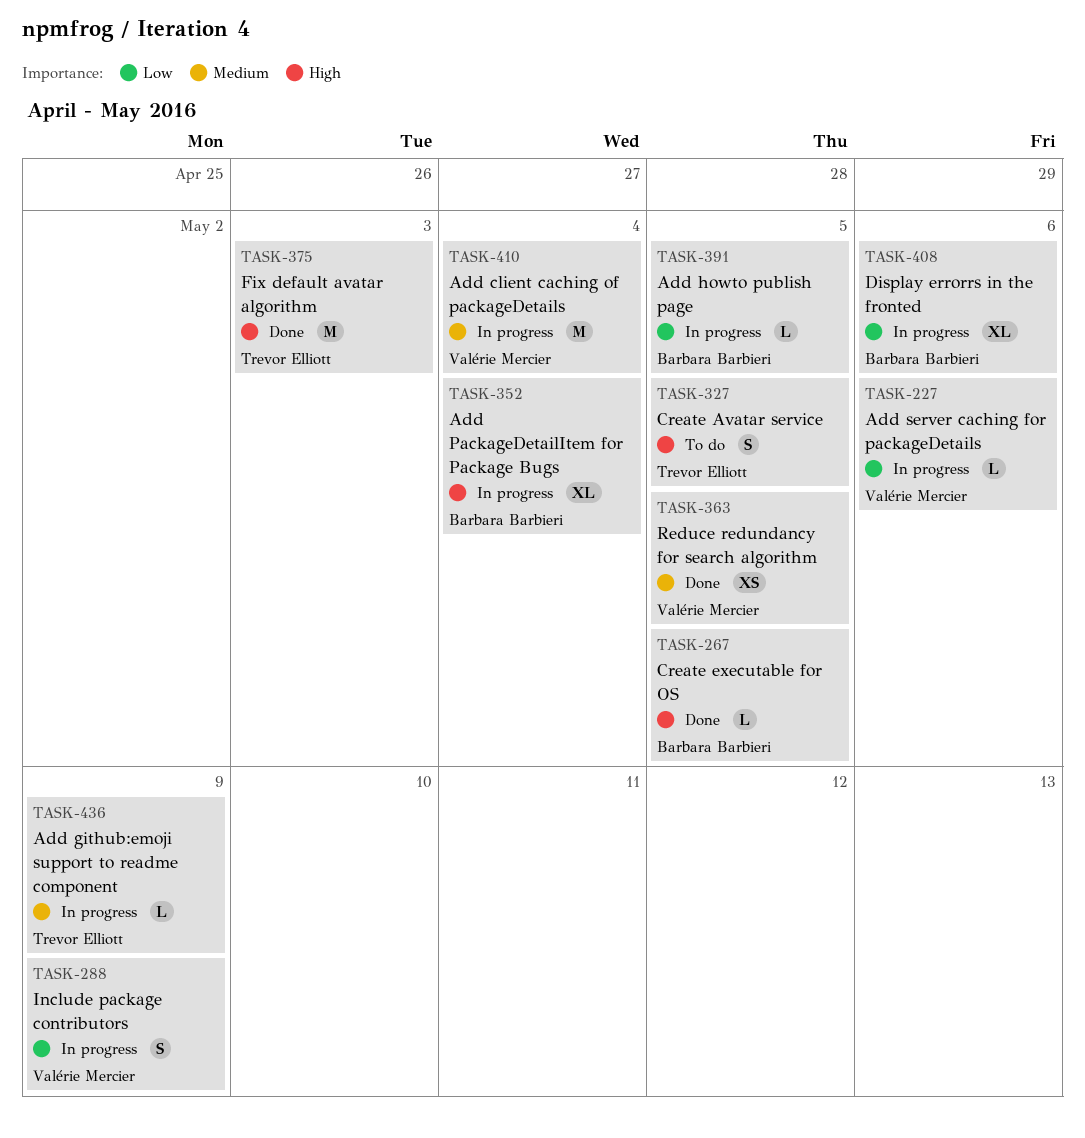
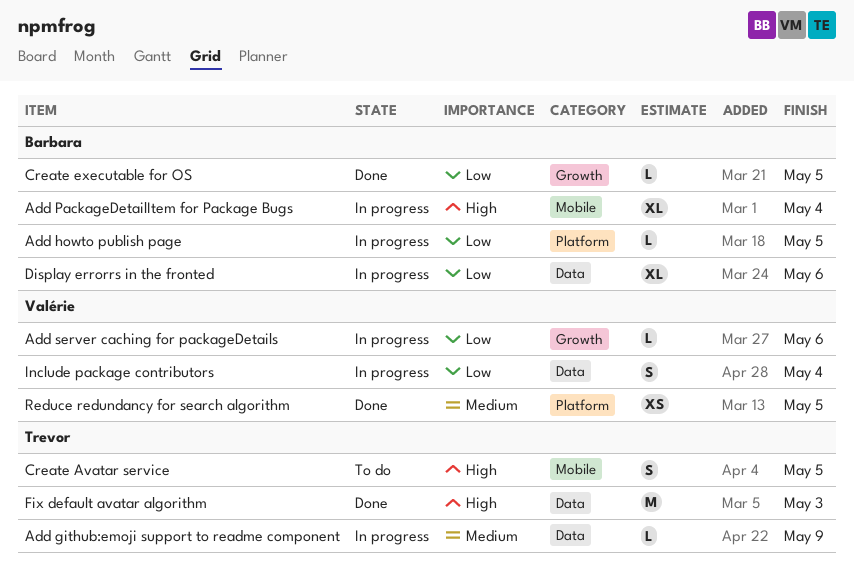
Add client caching of packageDetails: present -> none
Create executable for OS, priority: High -> Low
Include package contributors, due: May 9 -> May 4

